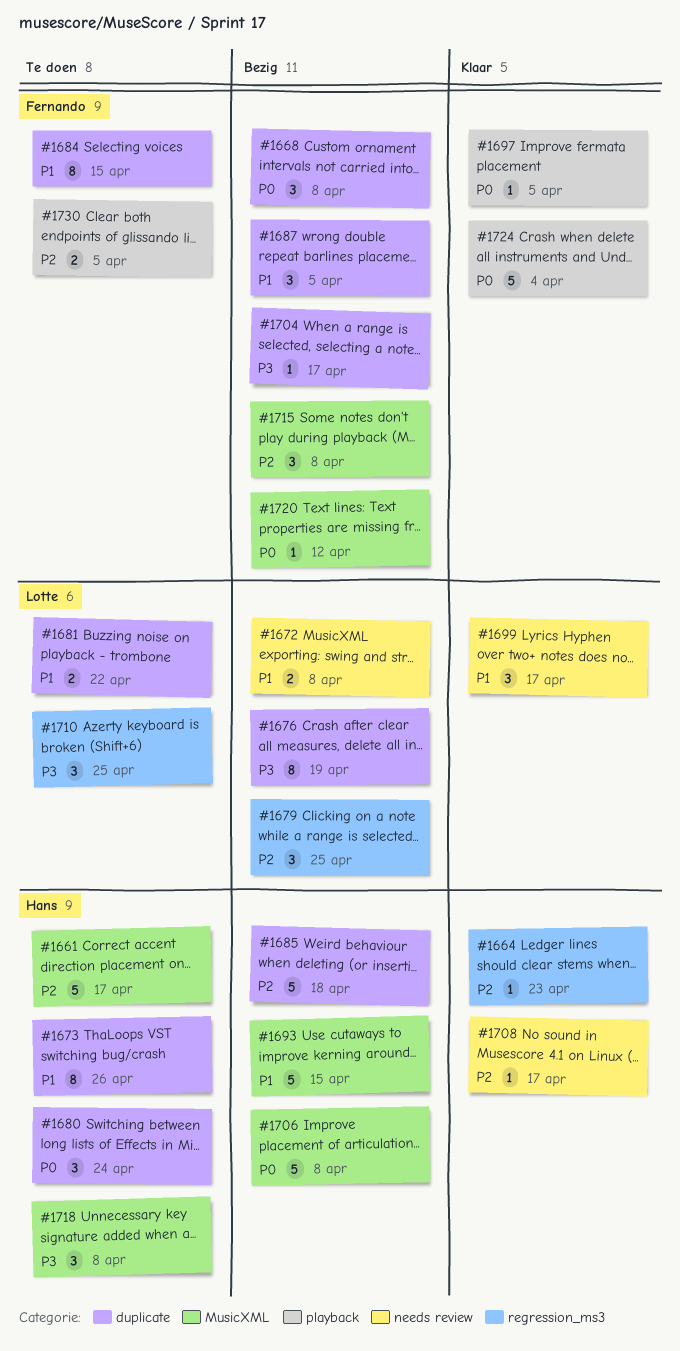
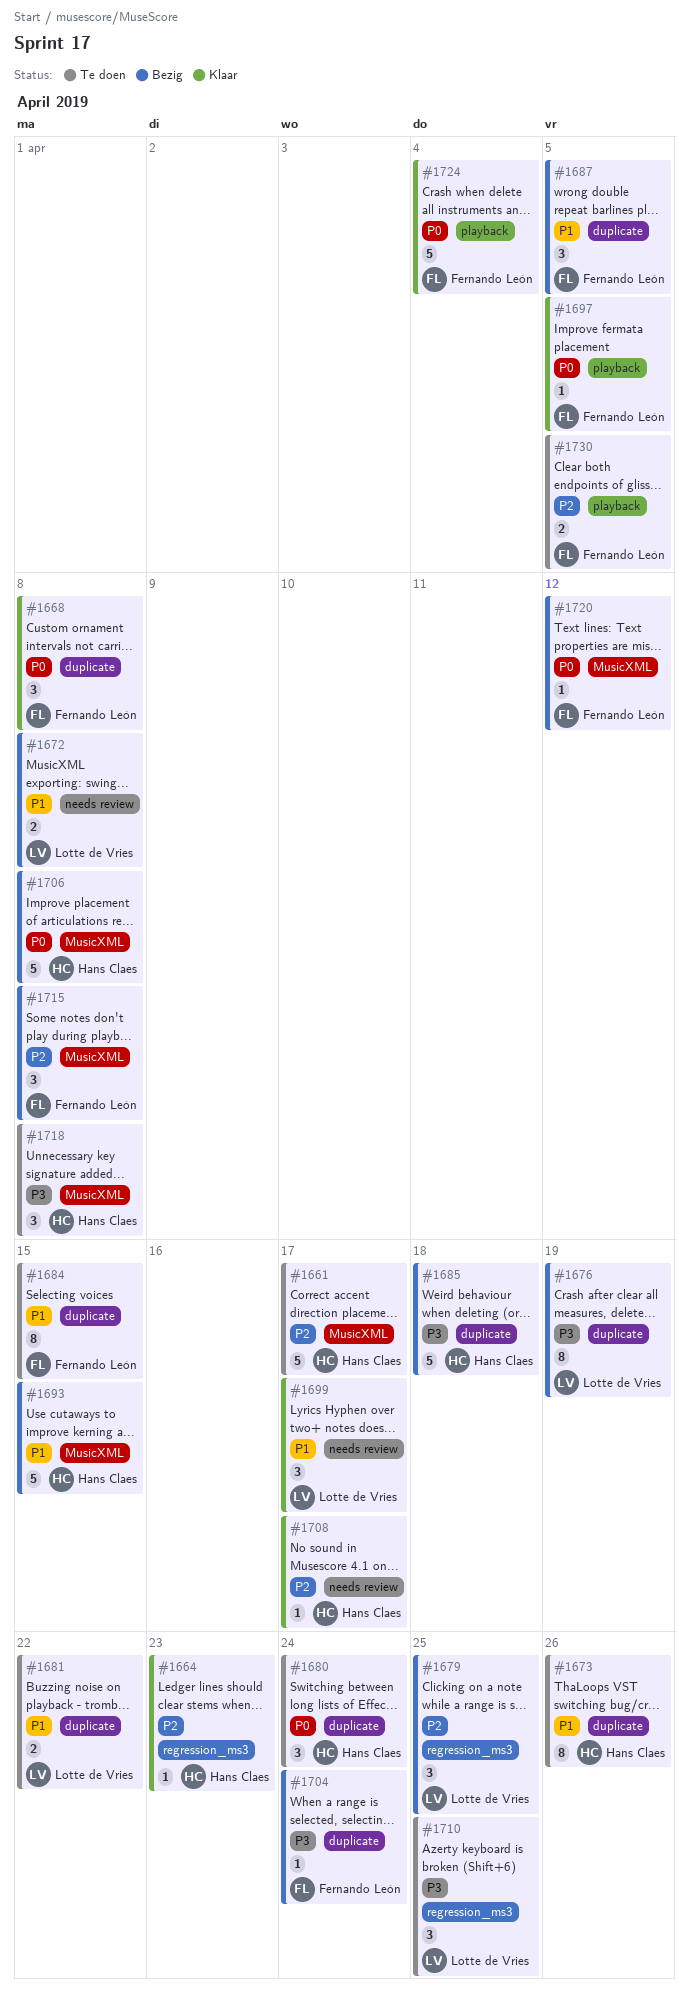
#1668, status: Bezig -> Klaar
#1685, priority: P2 -> P3
#1704, due: Apr 17 -> Apr 24

